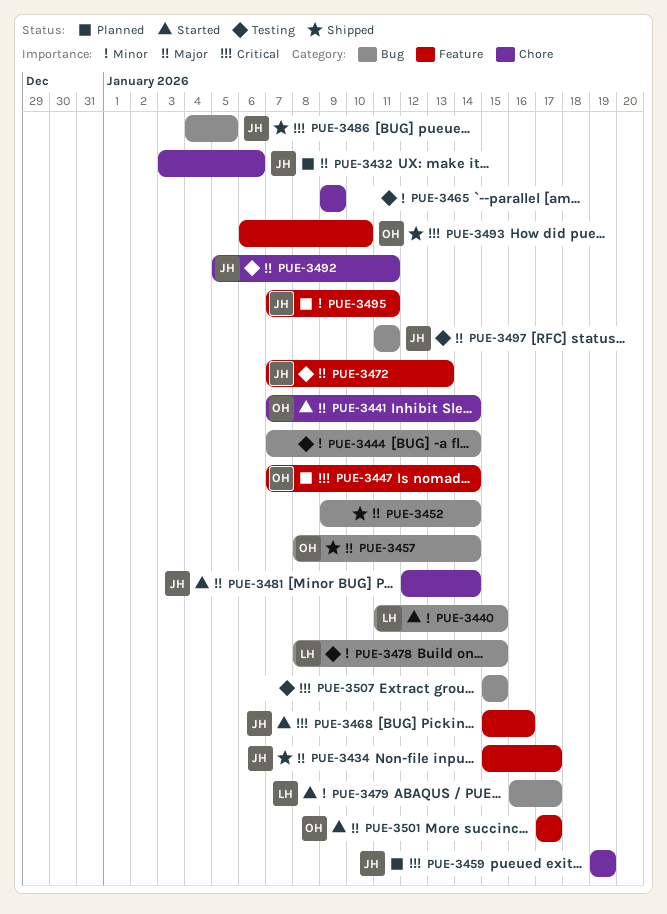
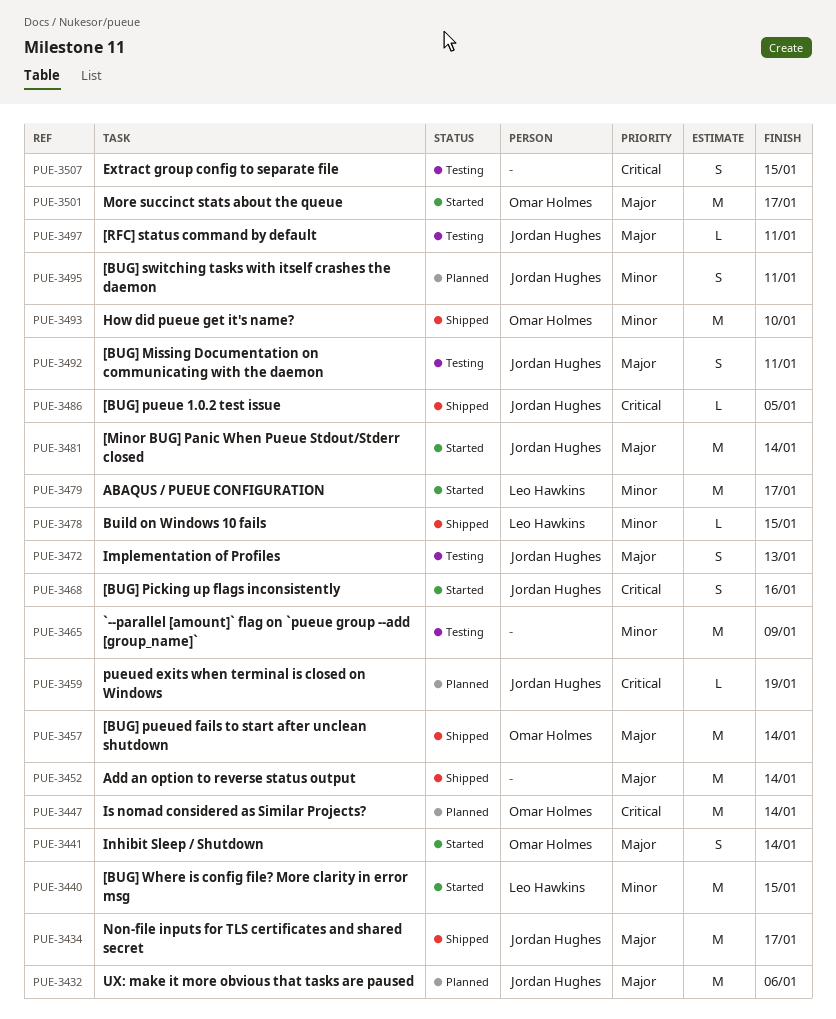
PUE-3444: present -> none
PUE-3478, status: Testing -> Shipped
PUE-3493, priority: Critical -> Minor

